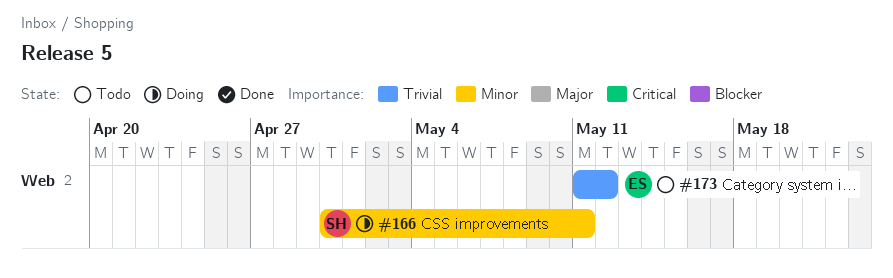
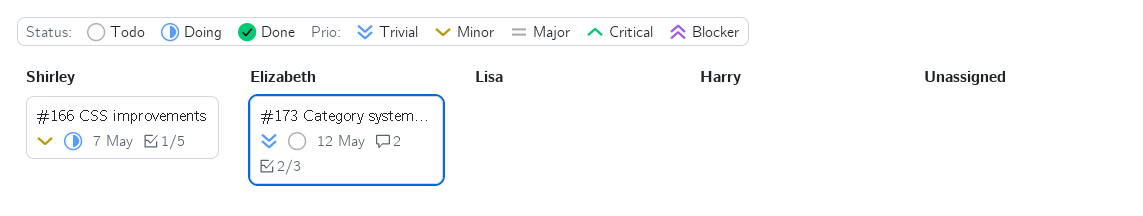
#166, due: May 11 -> May 7

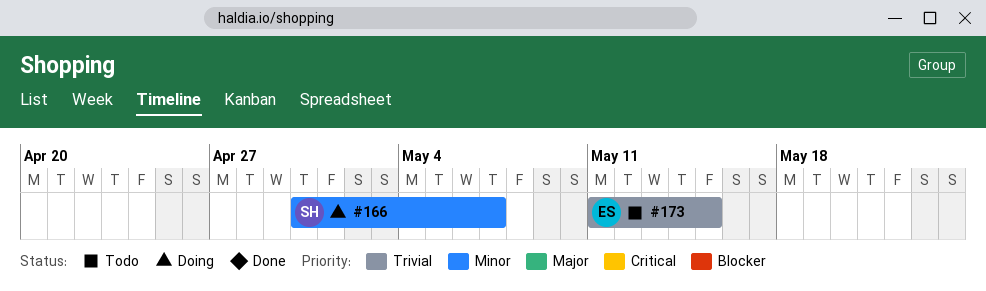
#173, due: May 12 -> May 15

